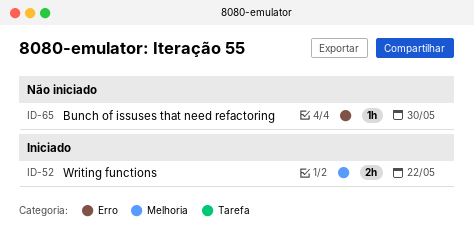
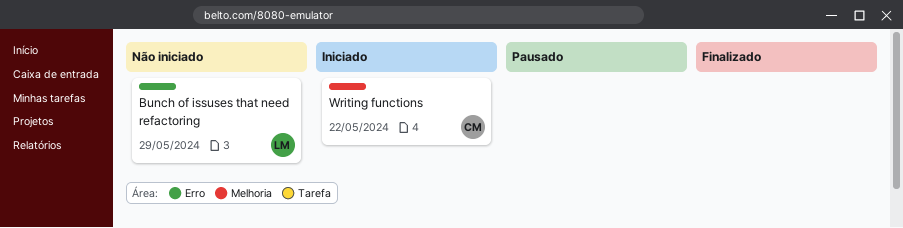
Bunch of issuses that need refactoring, due: May 30 -> May 29

